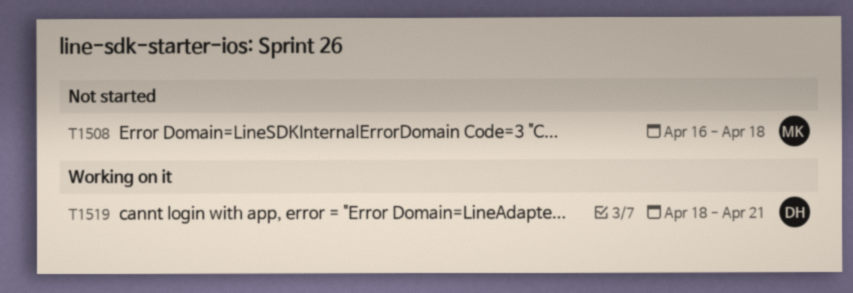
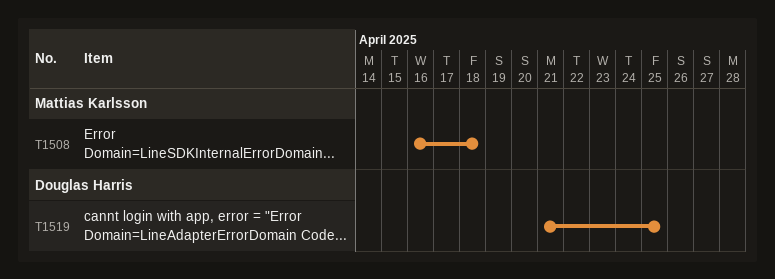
T1519, start: Apr 18 -> Apr 21
T1519, due: Apr 21 -> Apr 25

